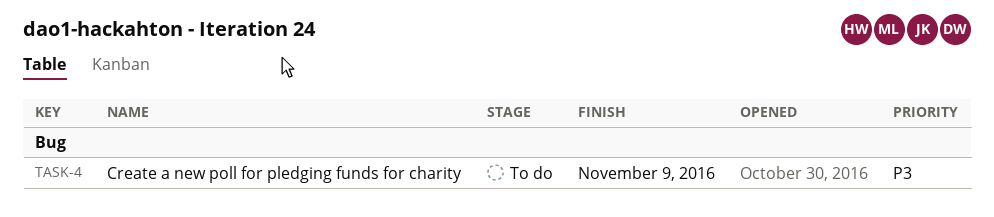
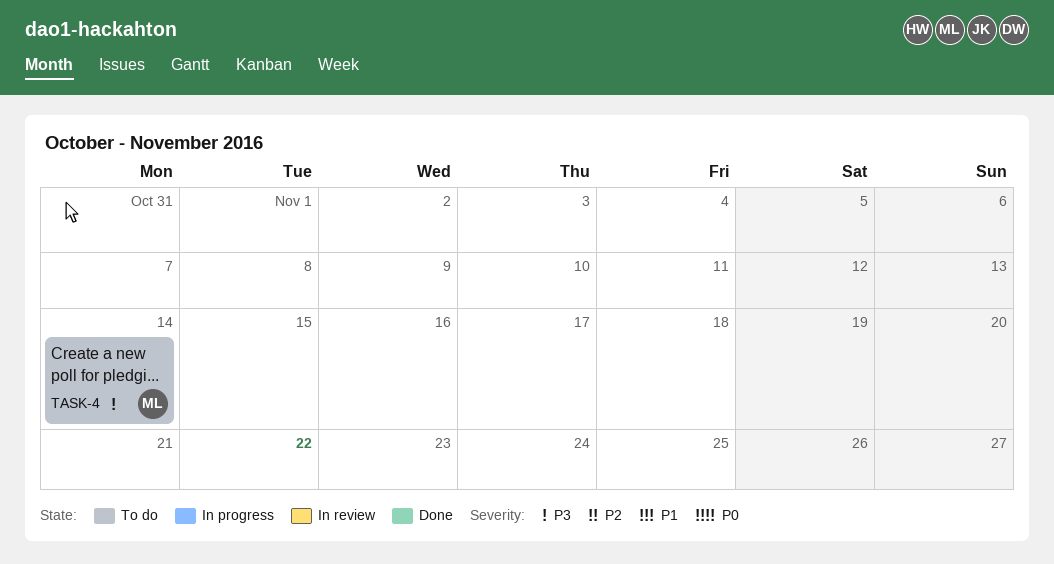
TASK-4, due: Nov 9 -> Nov 14

